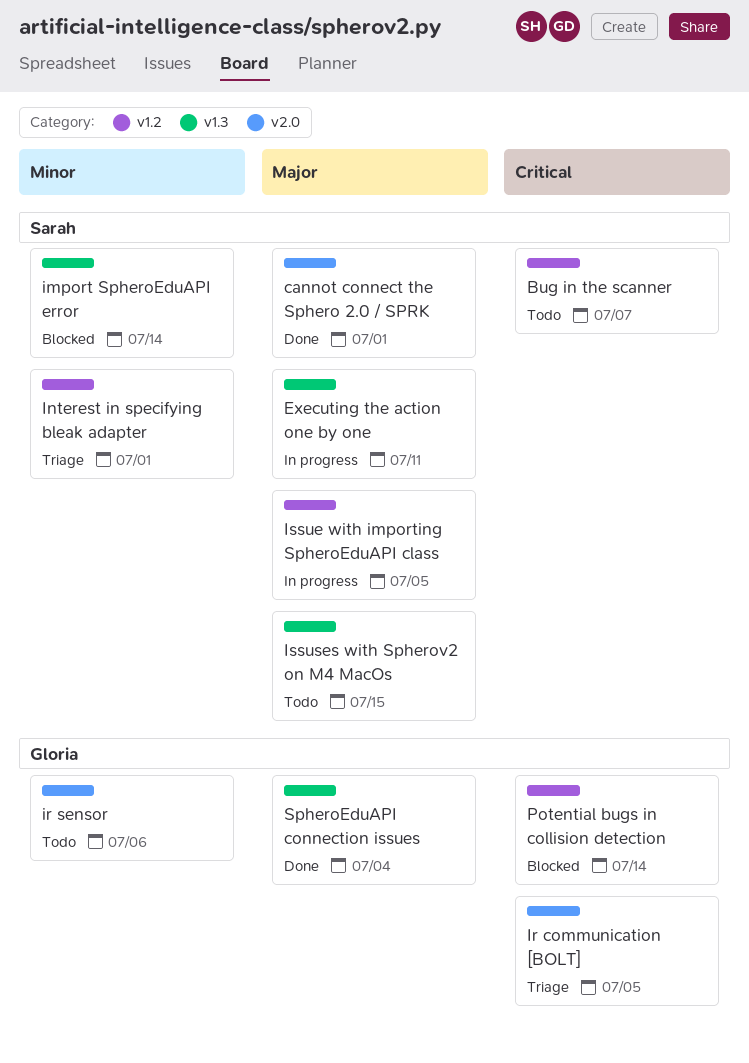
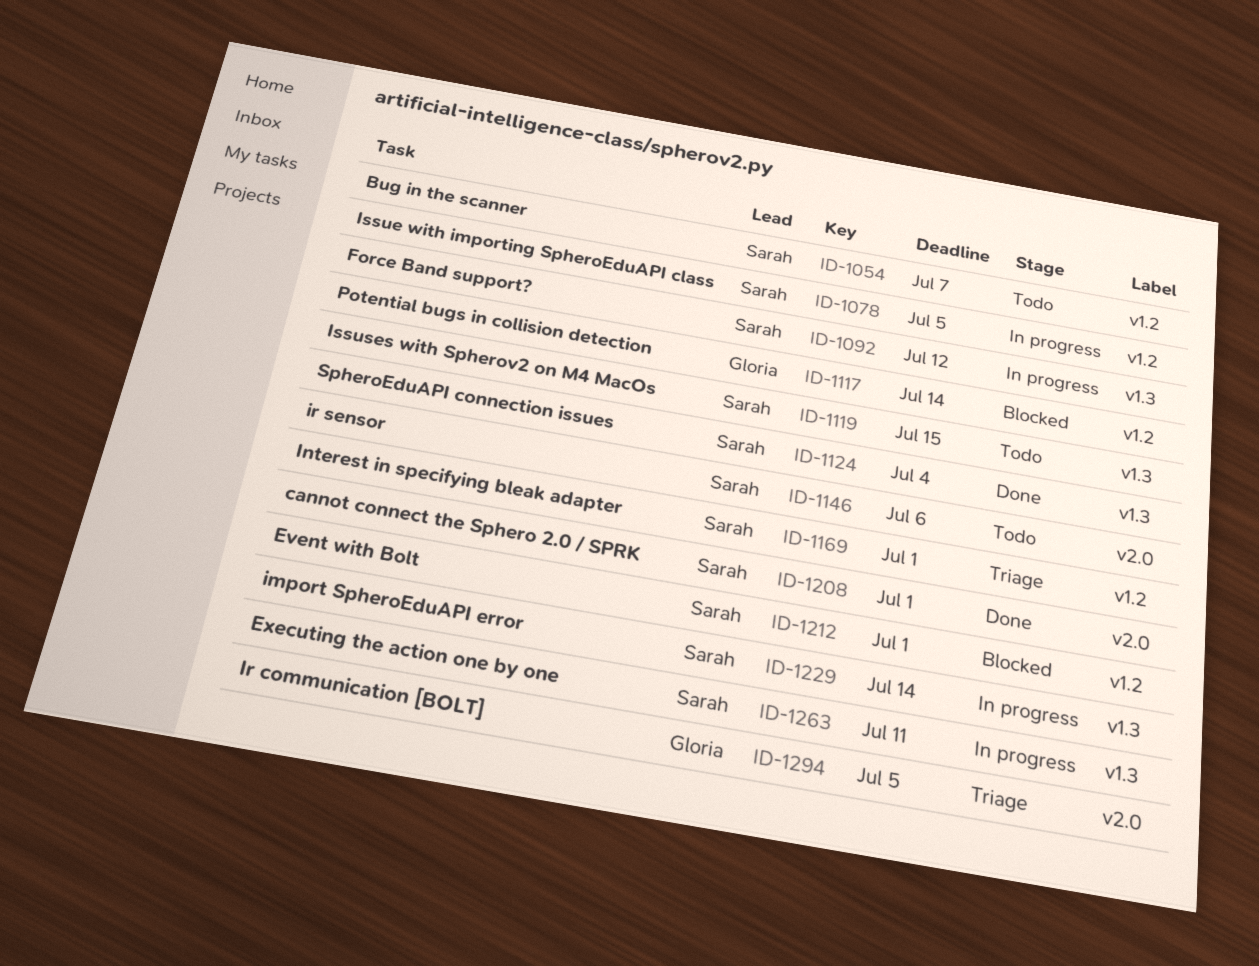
Event with Bolt: none -> present
Force Band support?: none -> present
import SpheroEduAPI error, status: Blocked -> In progress
ir sensor, owner: Gloria -> Sarah
SpheroEduAPI connection issues, owner: Gloria -> Sarah

